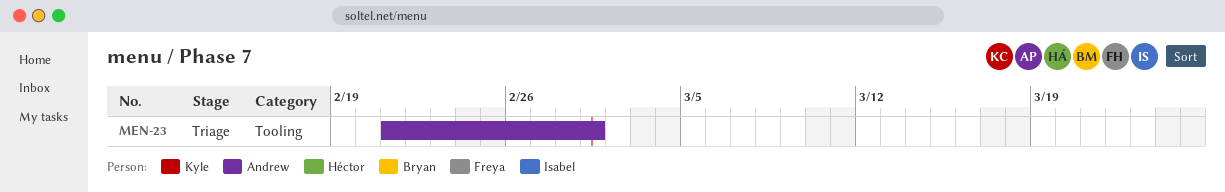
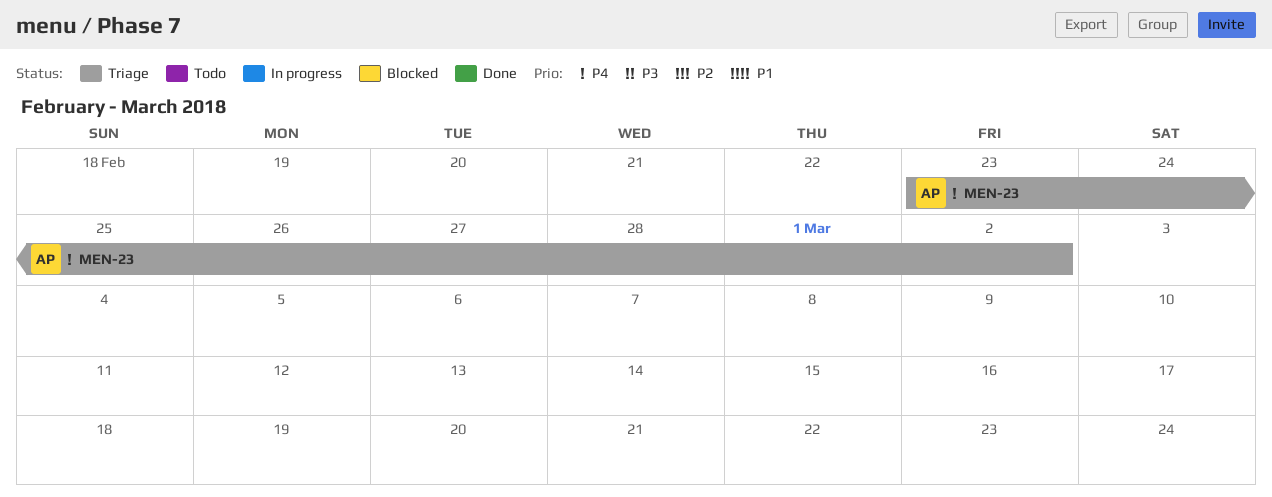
MEN-23, start: Feb 21 -> Feb 23
MEN-23, due: Mar 1 -> Mar 2

